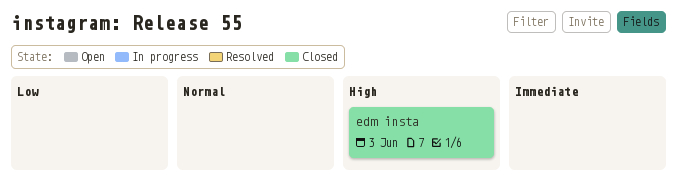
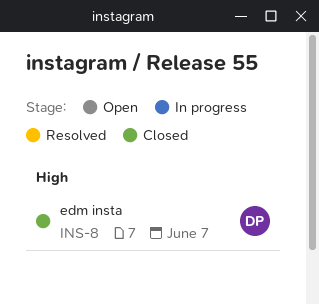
edm insta, due: Jun 3 -> Jun 7

